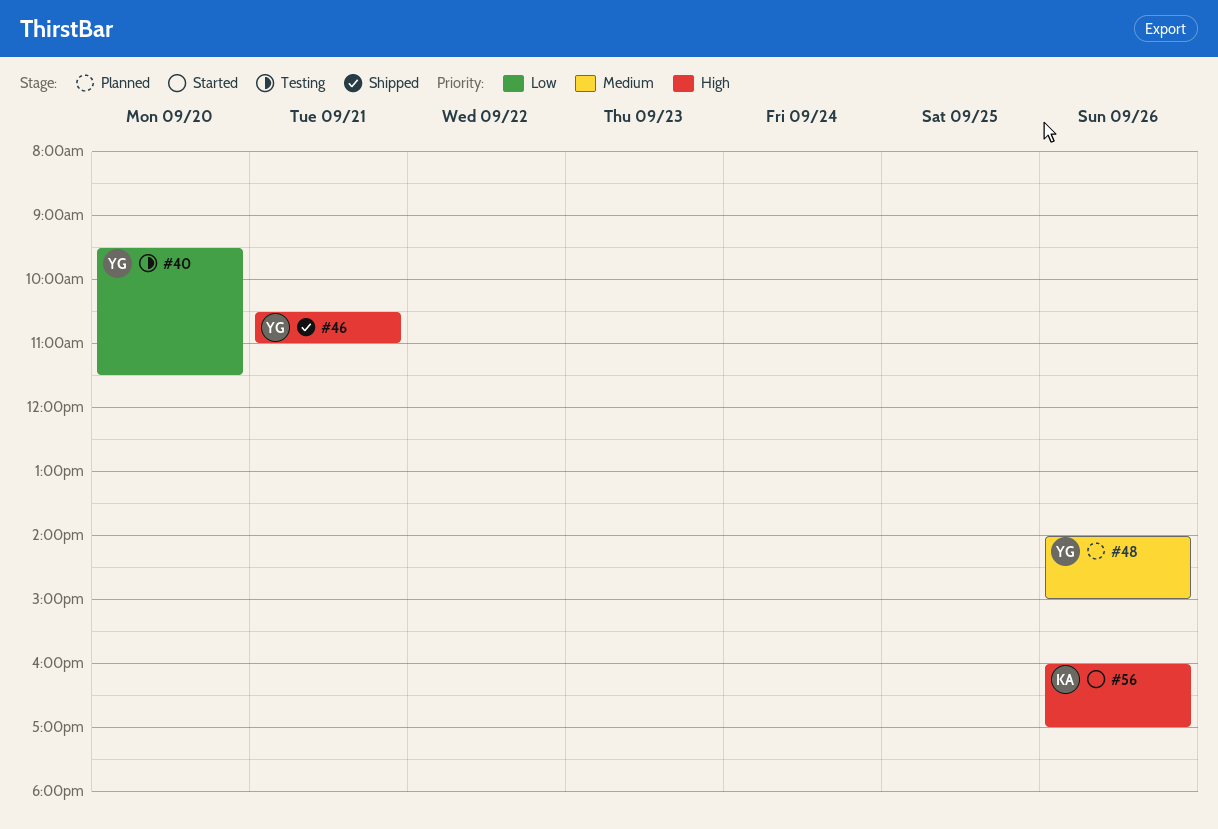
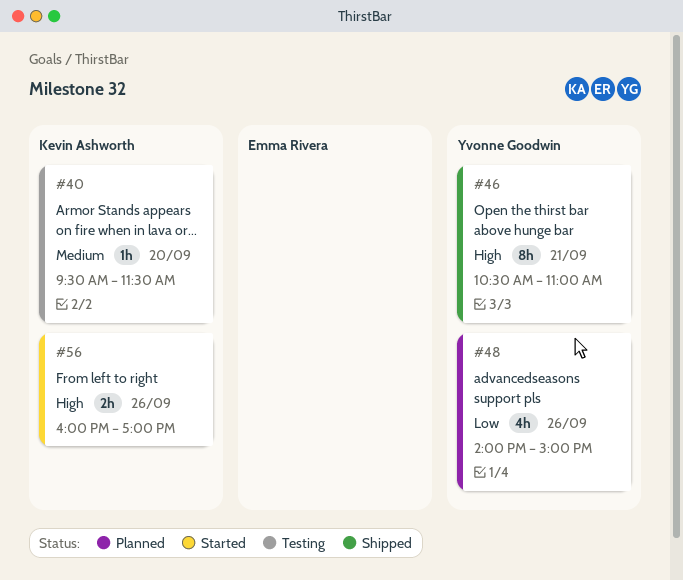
#40, owner: Yvonne Goodwin -> Kevin Ashworth
#40, priority: Low -> Medium
#48, priority: Medium -> Low

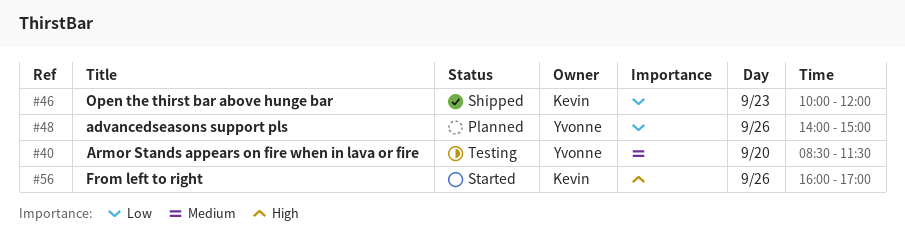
#40, owner: Kevin Ashworth -> Yvonne Goodwin
#40, begins: 09:30 -> 08:30
#46, owner: Yvonne Goodwin -> Kevin Ashworth
#46, priority: High -> Low
#46, day: Sep 21 -> Sep 23
#46, begins: 10:30 -> 10:00
#46, ends: 11:00 -> 12:00

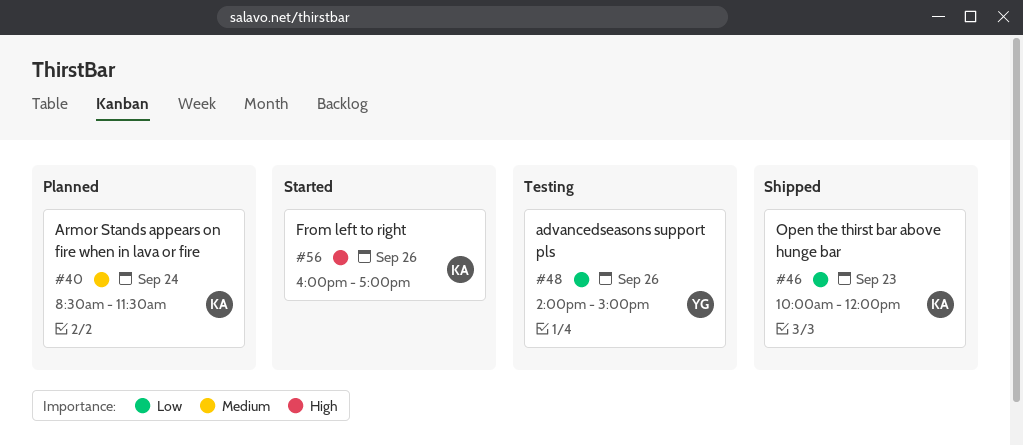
#40, status: Testing -> Planned
#40, owner: Yvonne -> Kevin
#40, day: Sep 20 -> Sep 24
#48, status: Planned -> Testing

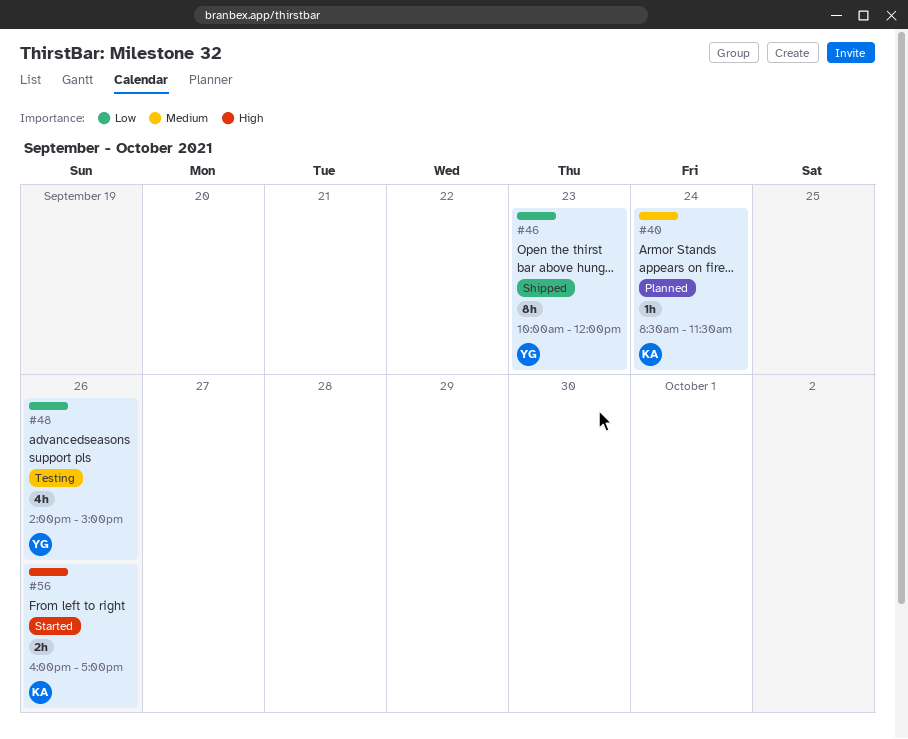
#46, owner: KA -> YG

